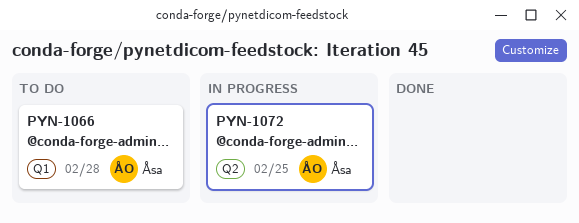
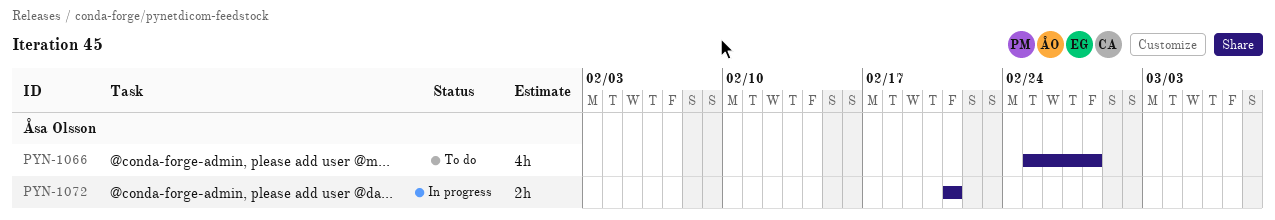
PYN-1072, due: Feb 25 -> Feb 21

